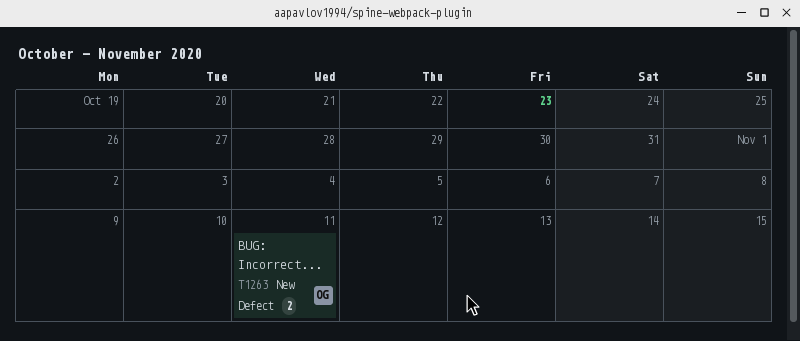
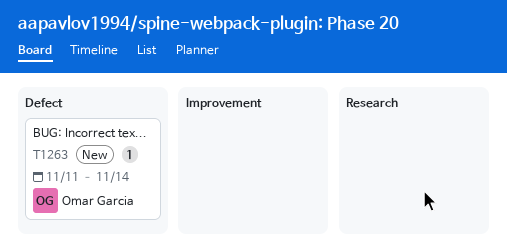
T1263, estimate: 2 -> 1
T1263, due: Nov 11 -> Nov 14

